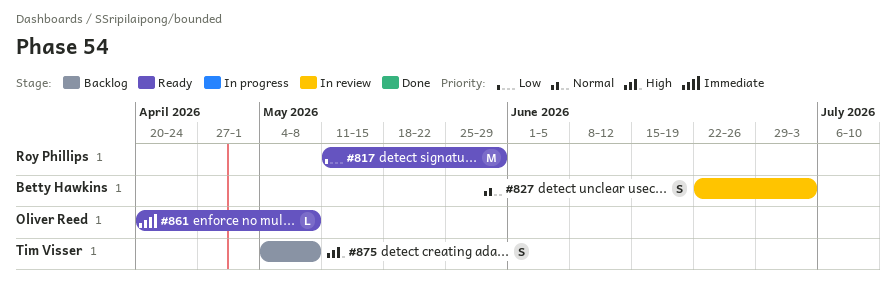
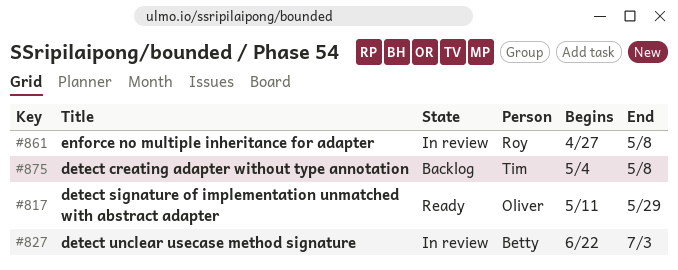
#817, owner: Roy Phillips -> Oliver Reed
#861, status: Ready -> In review
#861, owner: Oliver Reed -> Roy Phillips
#861, start: Apr 20 -> Apr 27

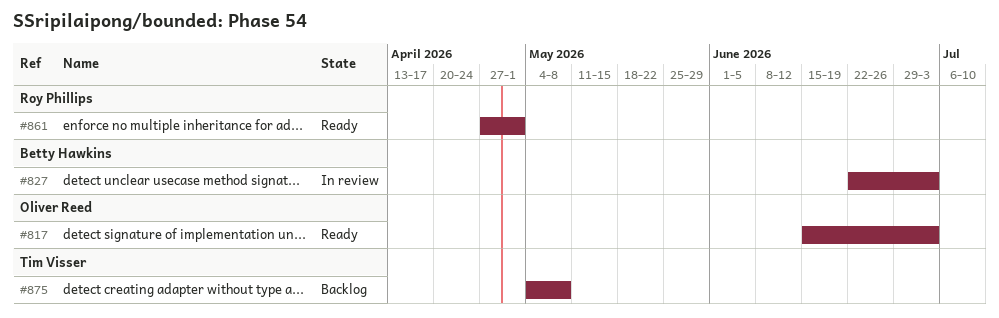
#817, start: May 11 -> Jun 15
#817, due: May 29 -> Jul 3
#861, status: In review -> Ready
#861, due: May 8 -> May 1

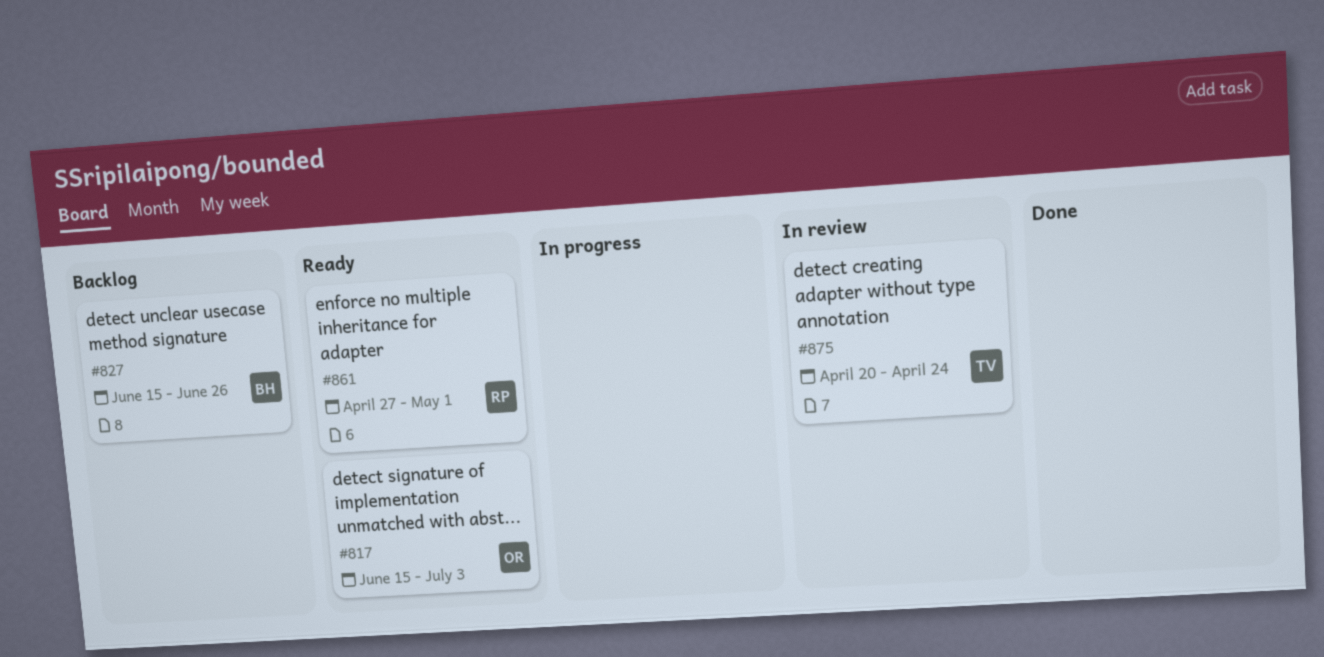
#827, status: In review -> Backlog
#827, start: Jun 22 -> Jun 15
#827, due: Jul 3 -> Jun 26
#875, status: Backlog -> In review
#875, start: May 4 -> Apr 20
#875, due: May 8 -> Apr 24

